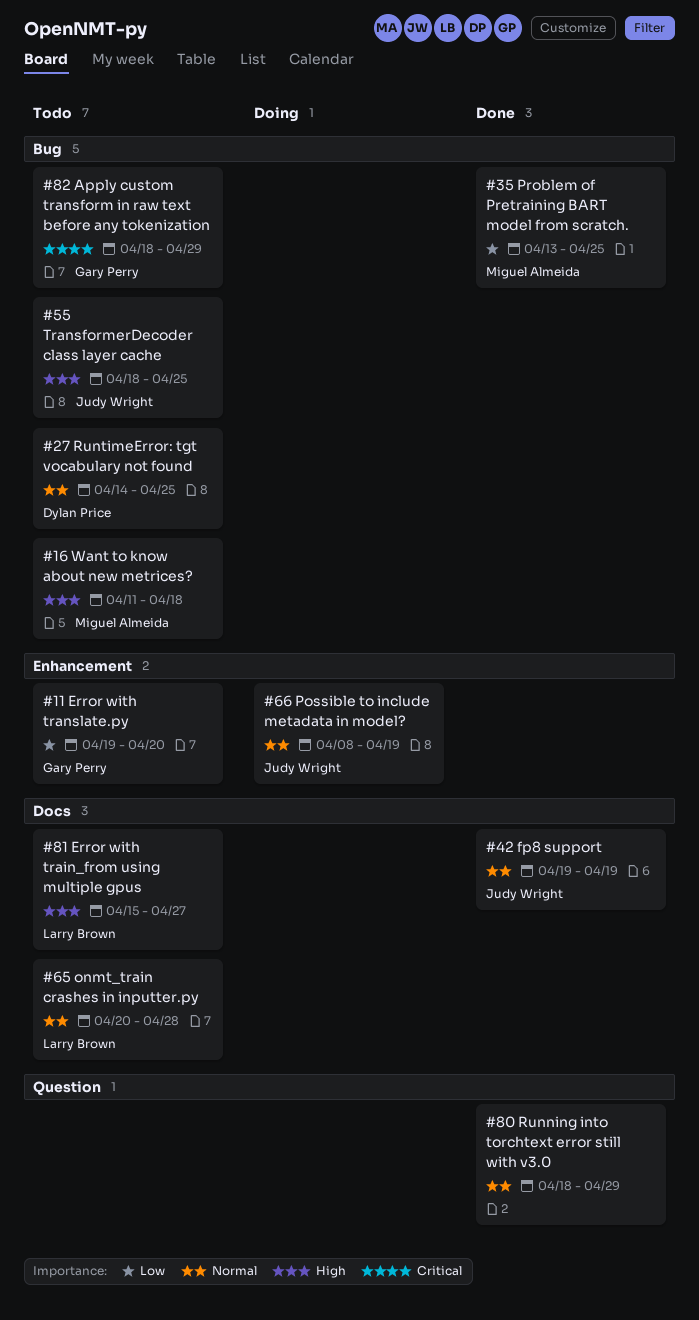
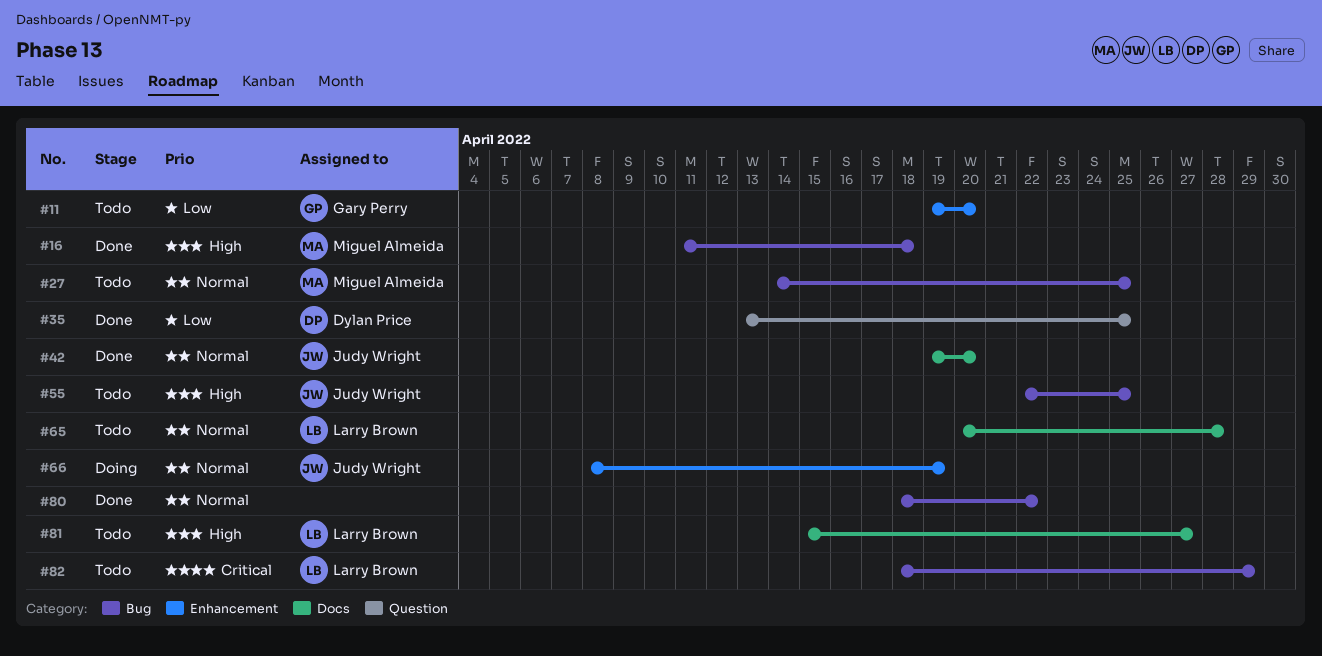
#16, status: Todo -> Done
#27, owner: Dylan Price -> Miguel Almeida
#35, owner: Miguel Almeida -> Dylan Price
#35, label: Bug -> Question
#42, due: Apr 19 -> Apr 20
#55, start: Apr 18 -> Apr 22
#80, label: Question -> Bug
#80, due: Apr 29 -> Apr 22
#82, owner: Gary Perry -> Larry Brown

